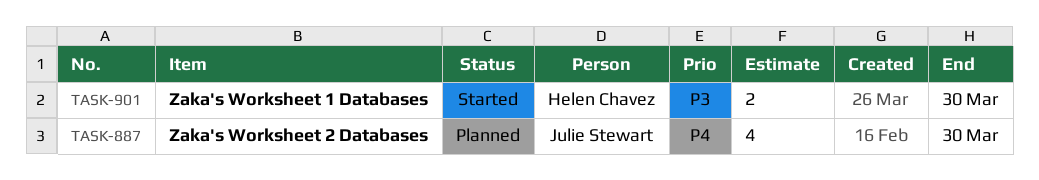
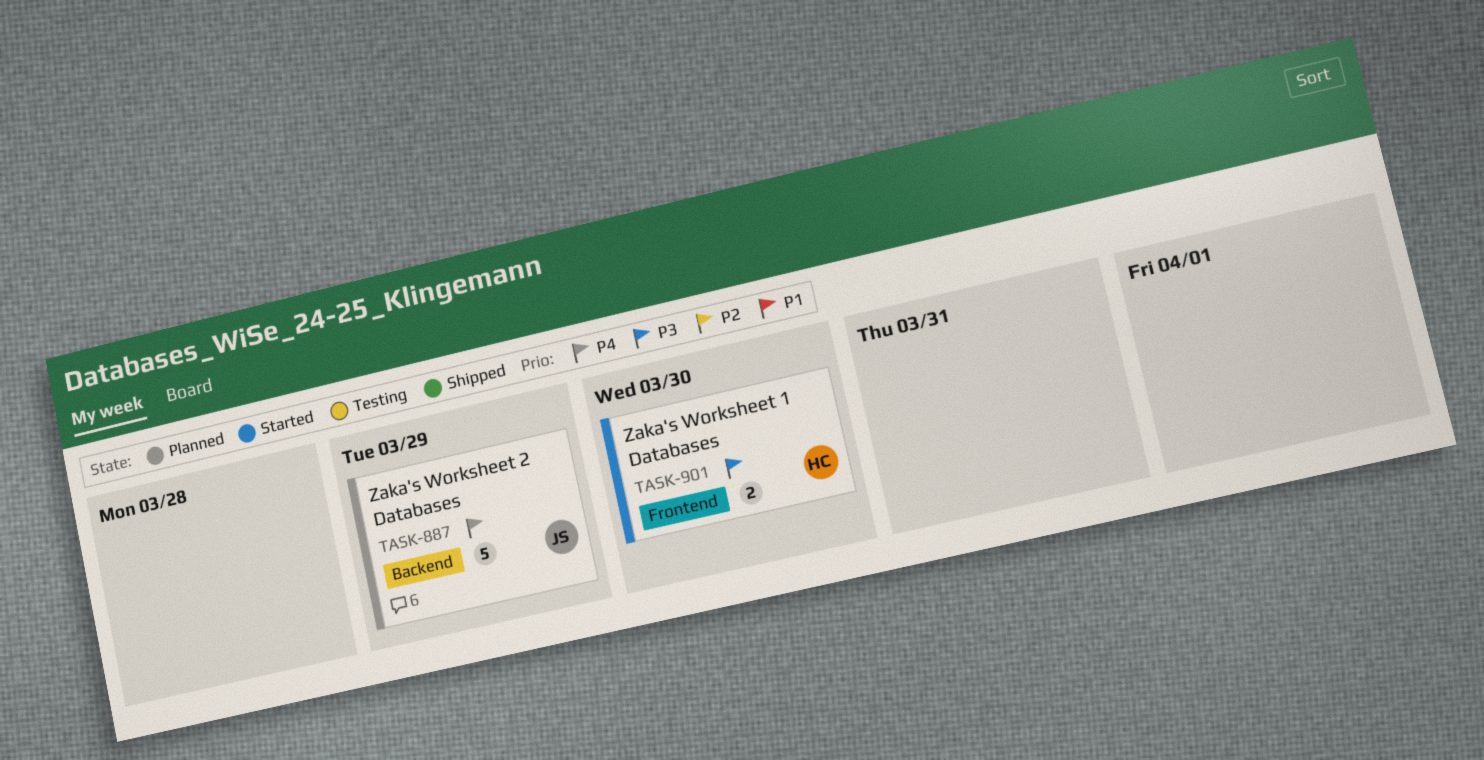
TASK-887, estimate: 4 -> 5
TASK-887, due: Mar 30 -> Mar 29

